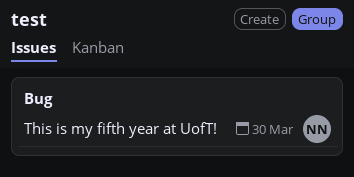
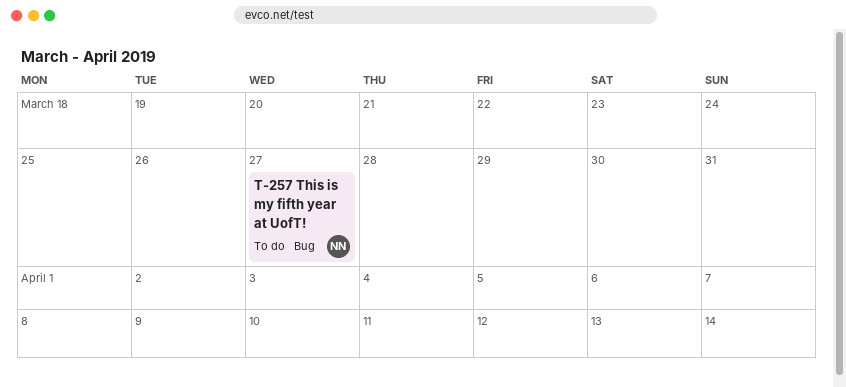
This is my fifth year at UofT!, due: Mar 30 -> Mar 27

